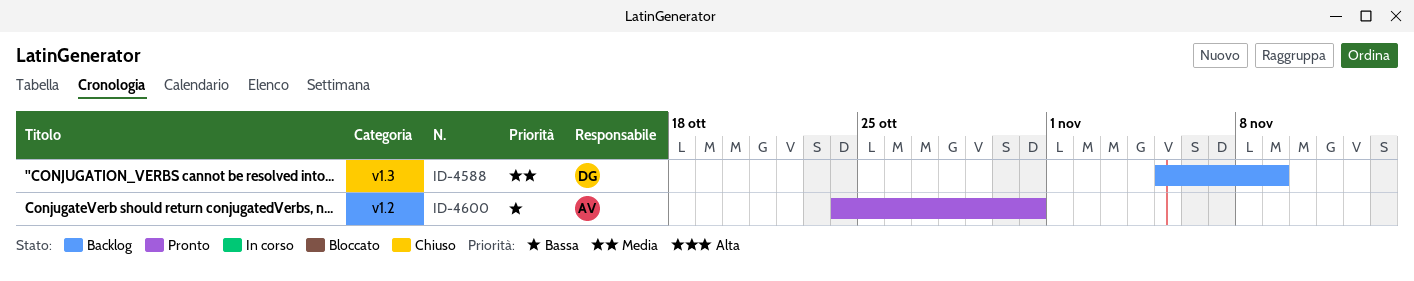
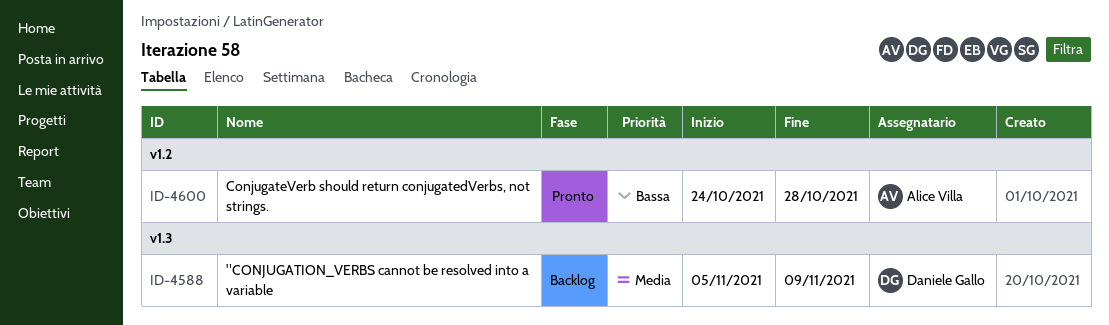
ID-4600, due: Oct 31 -> Oct 28

